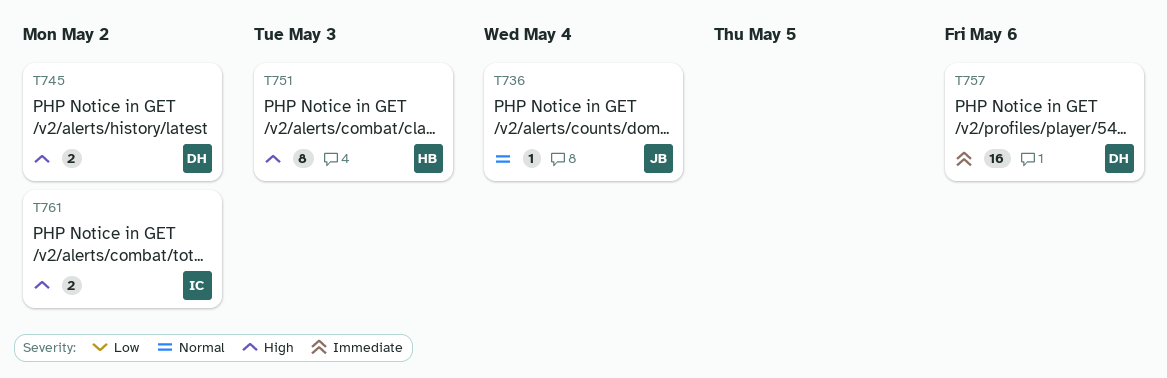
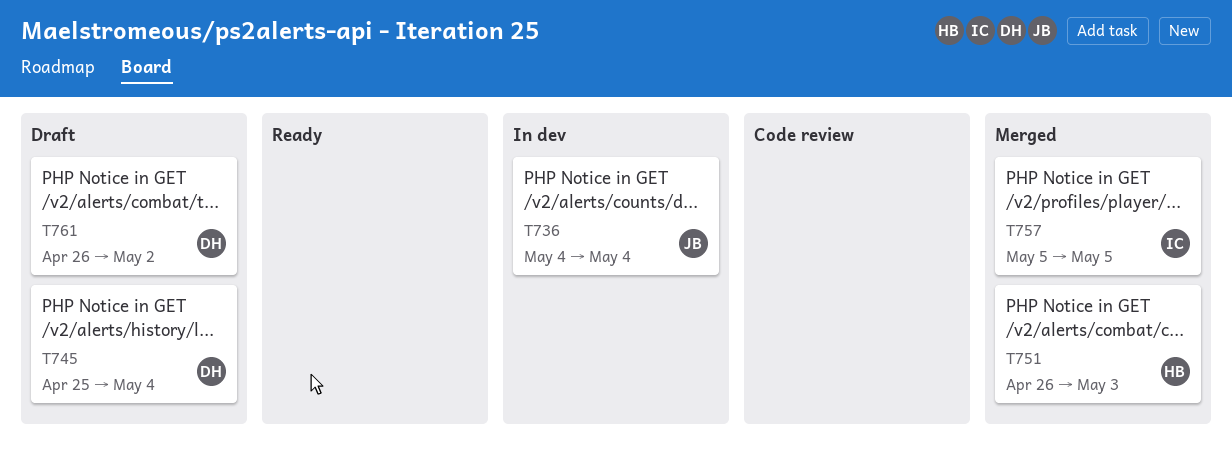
T745, due: May 2 -> May 4
T757, owner: DH -> IC
T757, due: May 6 -> May 5
T761, owner: IC -> DH

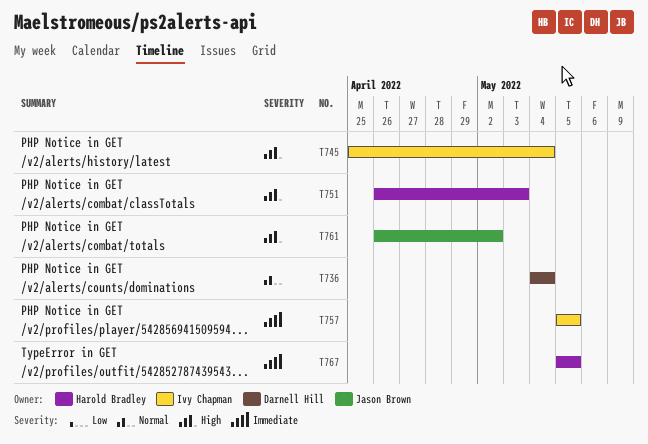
T736, owner: Jason Brown -> Darnell Hill
T745, owner: Darnell Hill -> Ivy Chapman
T761, owner: Darnell Hill -> Jason Brown
T767: none -> present

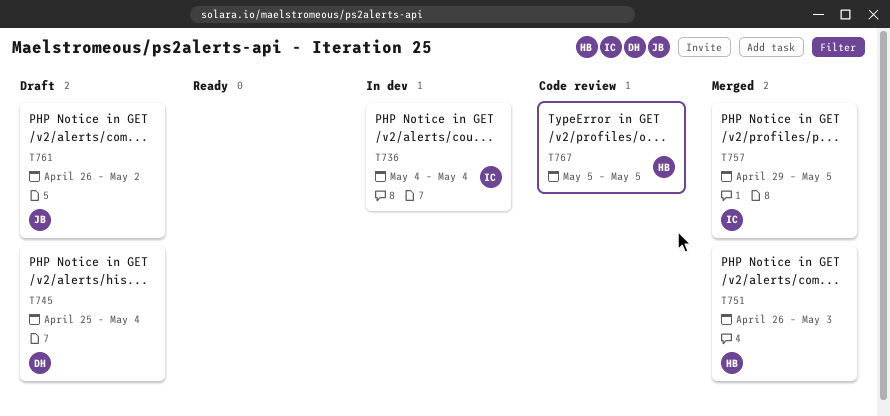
T736, owner: Darnell Hill -> Ivy Chapman
T745, owner: Ivy Chapman -> Darnell Hill
T757, start: May 5 -> Apr 29

